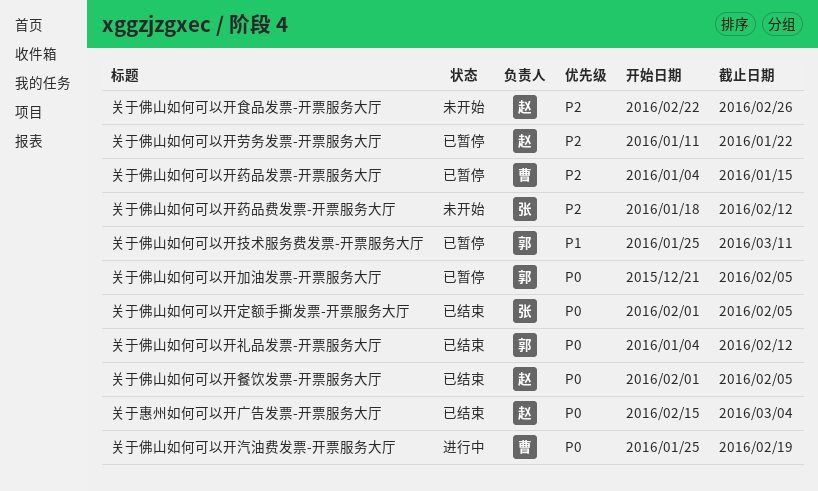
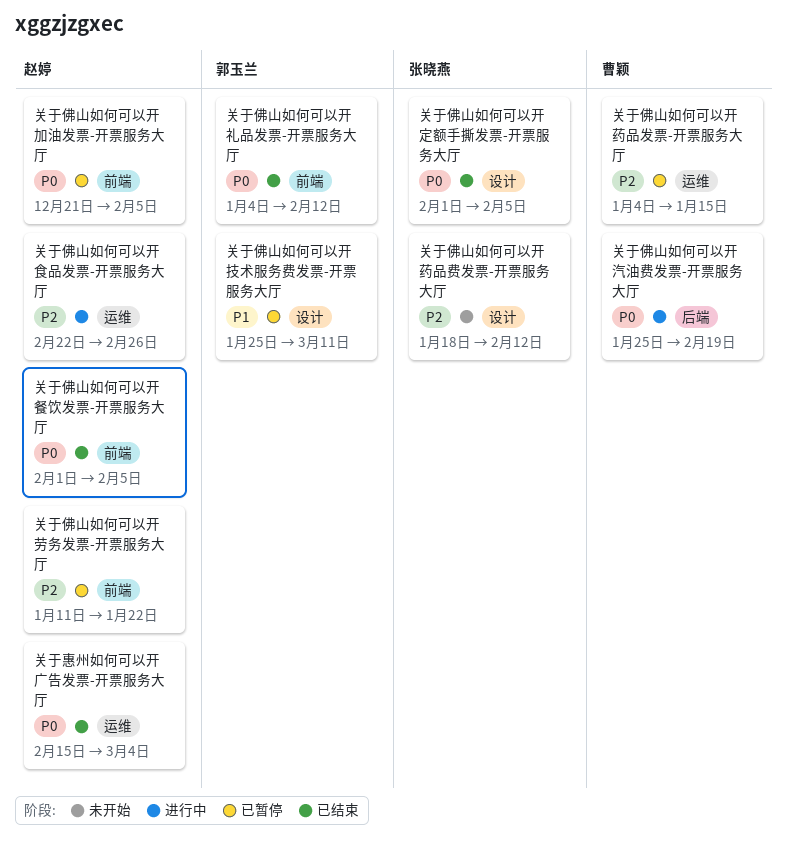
关于佛山如何可以开加油发票-开票服务大厅, owner: 郭玉兰 -> 赵婷
关于佛山如何可以开食品发票-开票服务大厅, status: 未开始 -> 进行中

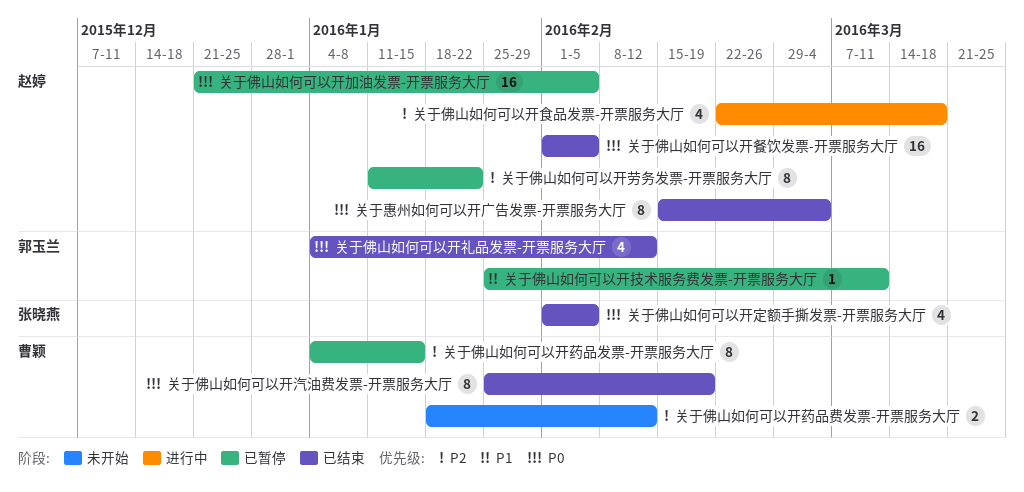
关于佛山如何可以开汽油费发票-开票服务大厅, status: 进行中 -> 已结束
关于佛山如何可以开药品费发票-开票服务大厅, owner: 张晓燕 -> 曹颖
关于佛山如何可以开食品发票-开票服务大厅, due: Feb 26 -> Mar 18

